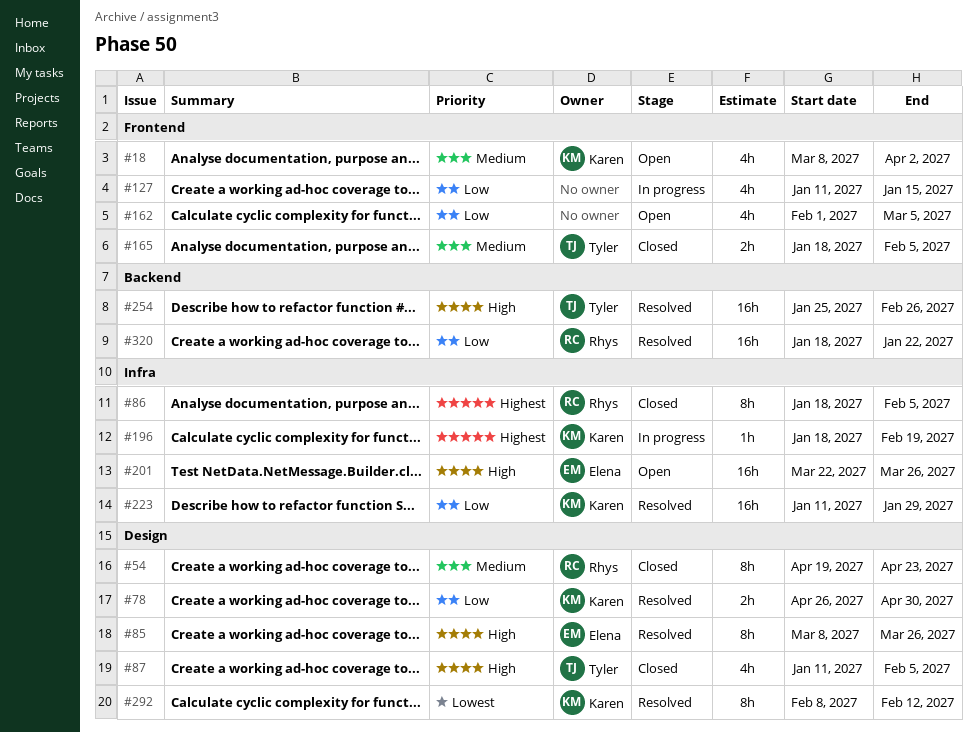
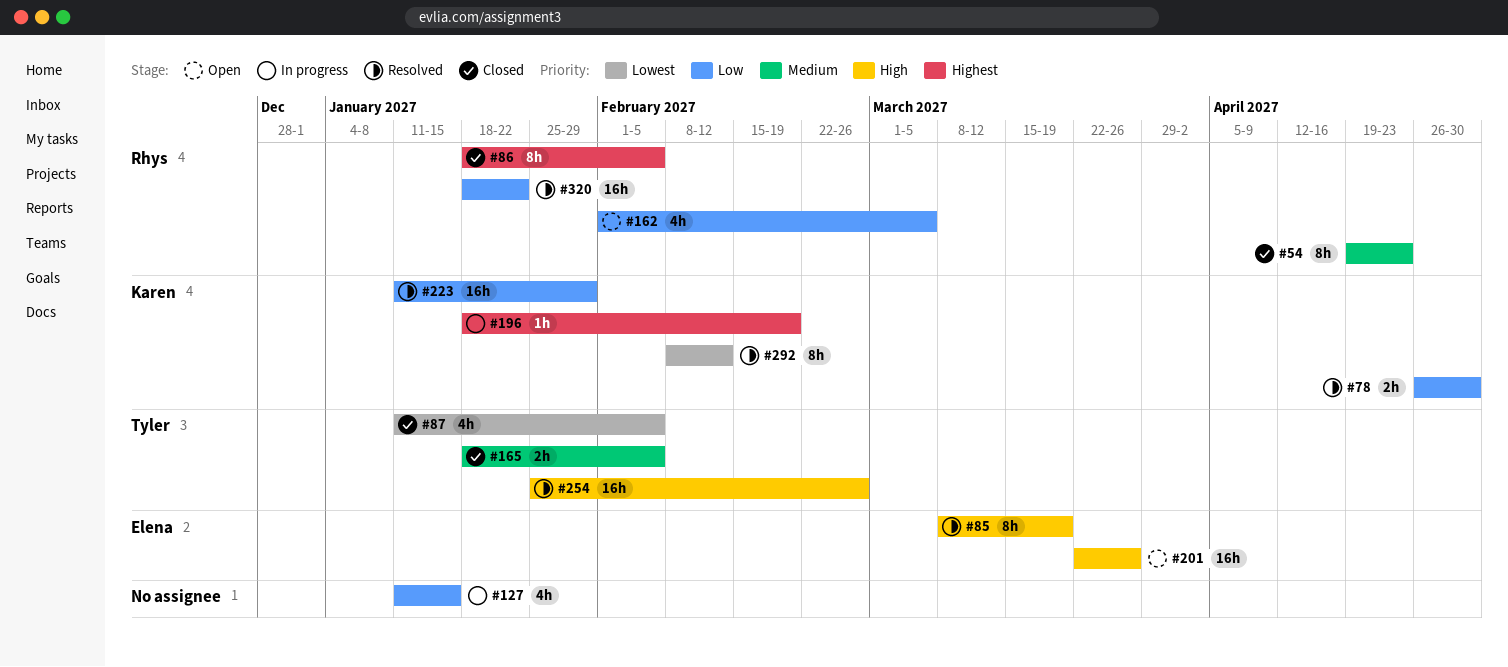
#18: present -> none
#85, due: Mar 26 -> Mar 19
#87, priority: High -> Lowest
#162, owner: none -> Rhys

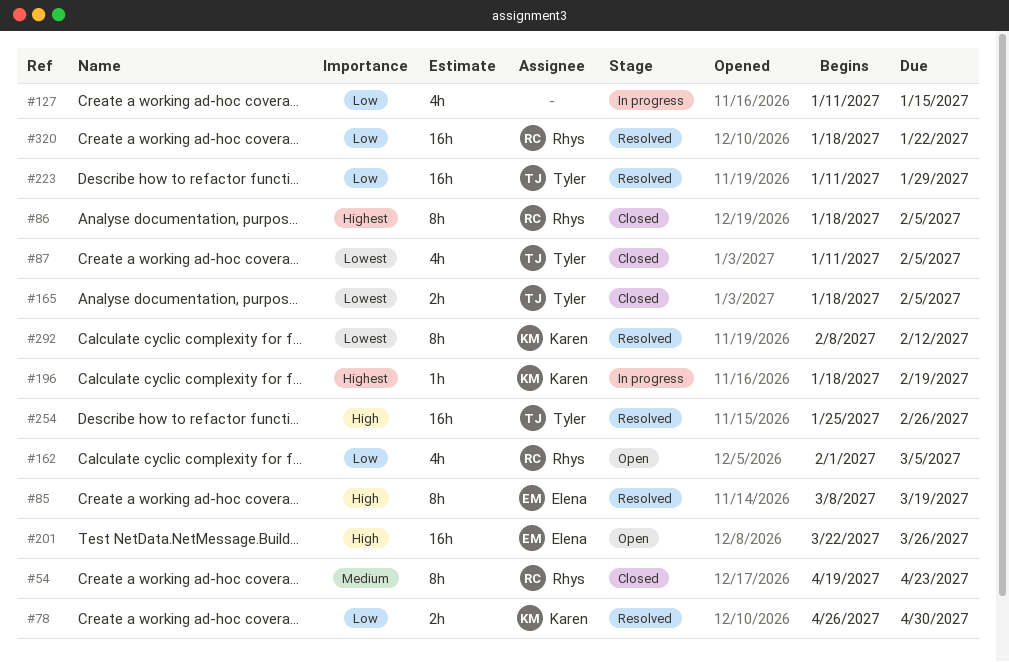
#165, priority: Medium -> Lowest
#223, owner: Karen -> Tyler

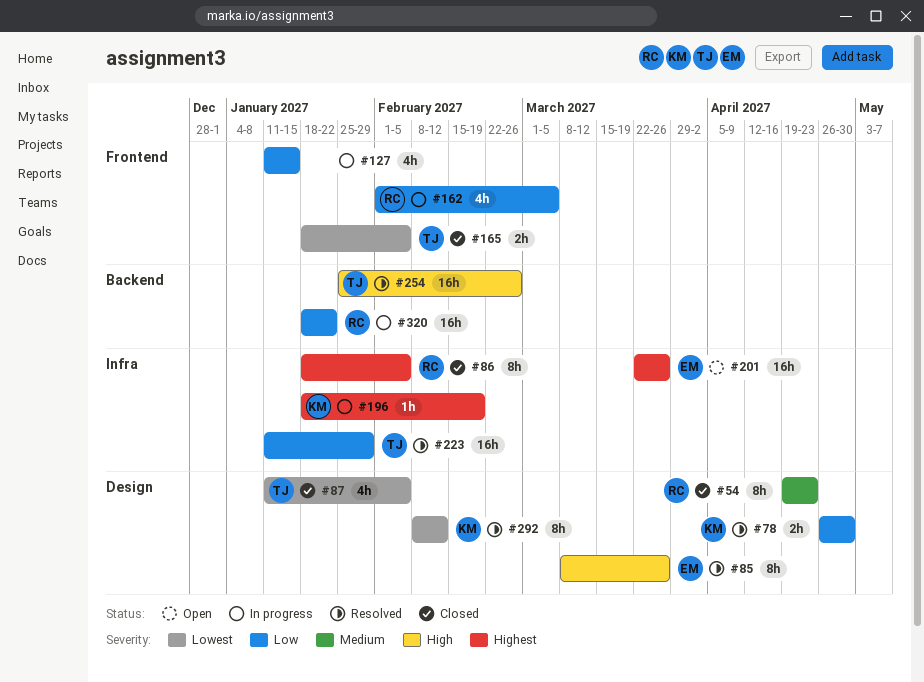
#85, due: Mar 19 -> Mar 26
#162, status: Open -> In progress
#201, priority: High -> Highest
#320, status: Resolved -> In progress

